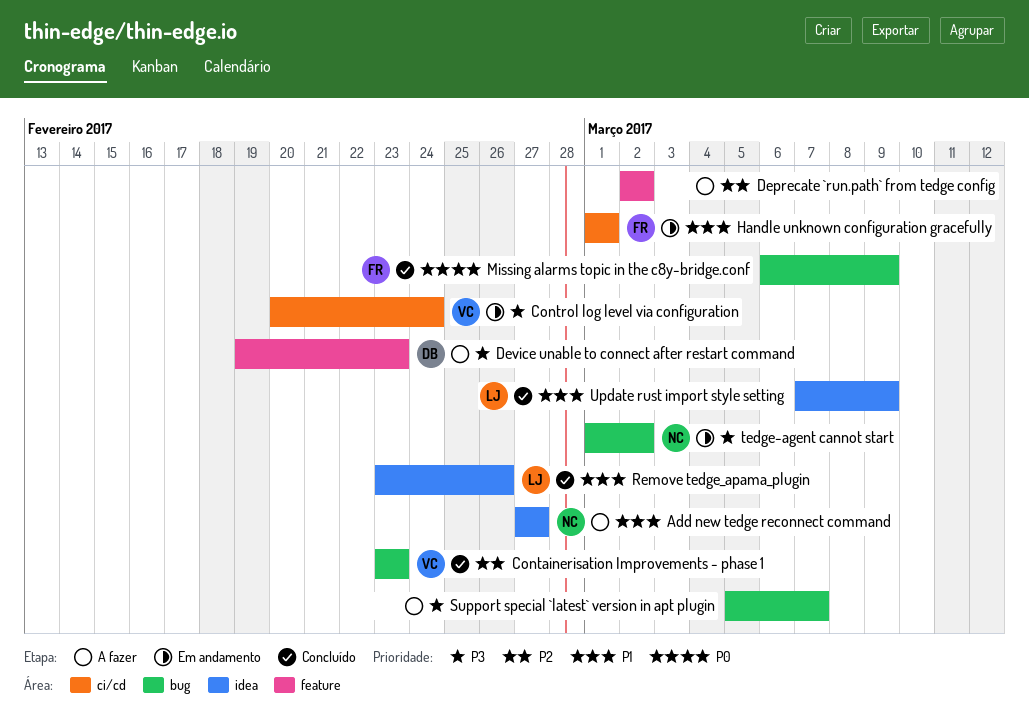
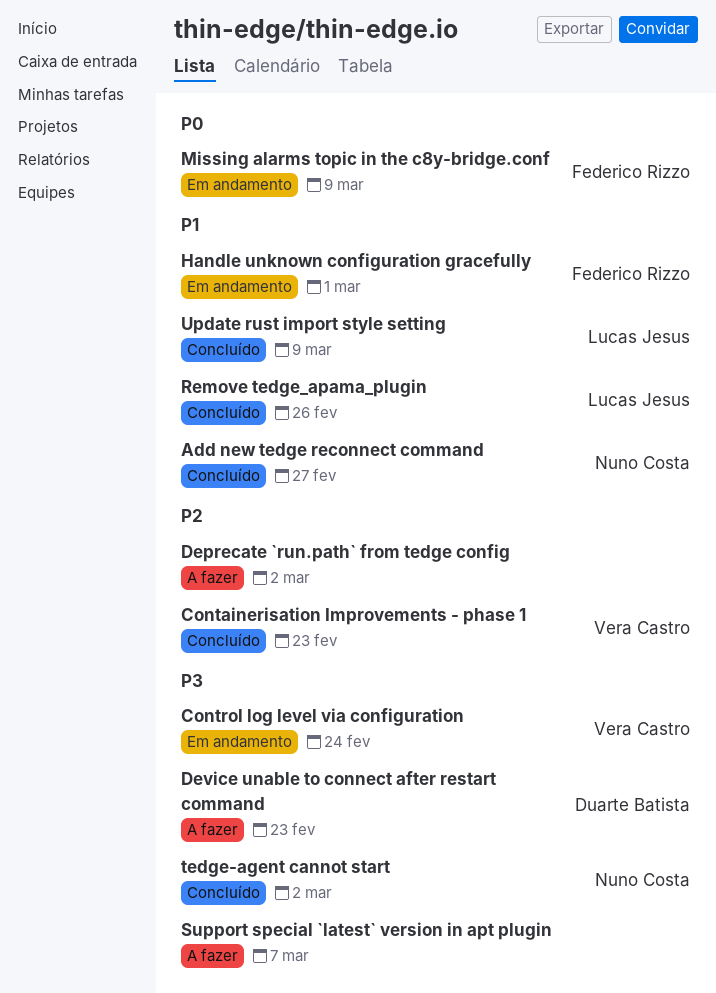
Add new tedge reconnect command, status: A fazer -> Concluído
Missing alarms topic in the c8y-bridge.conf, status: Concluído -> Em andamento
tedge-agent cannot start, status: Em andamento -> Concluído

